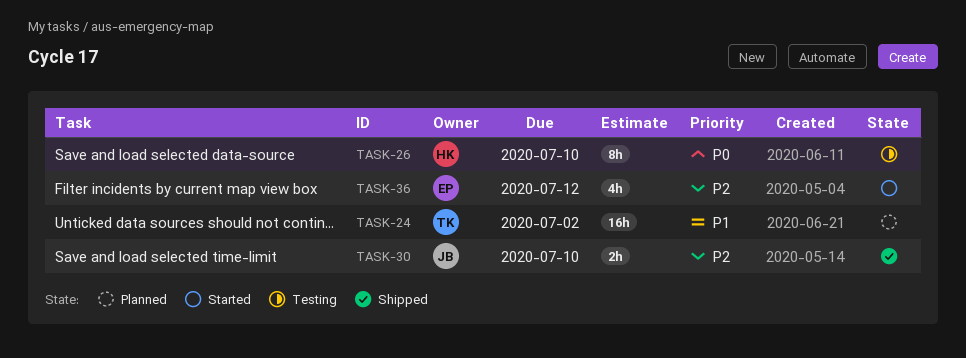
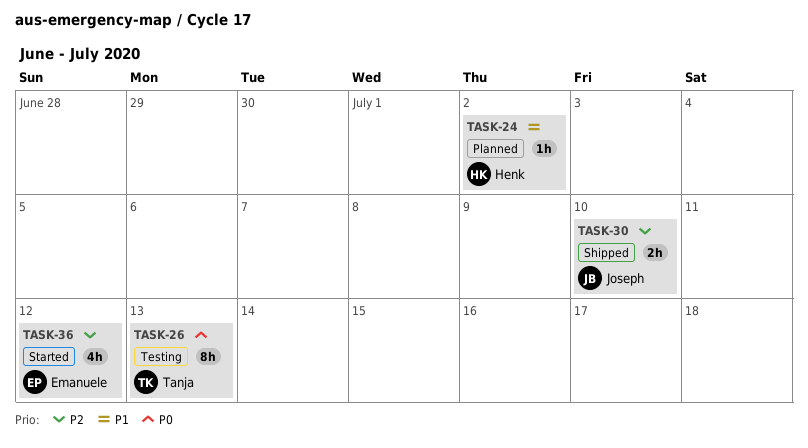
TASK-24, owner: Tanja -> Henk
TASK-24, estimate: 16h -> 1h
TASK-26, owner: Henk -> Tanja
TASK-26, due: Jul 10 -> Jul 13

